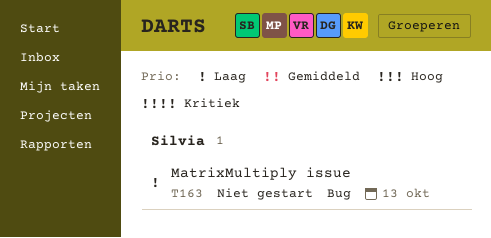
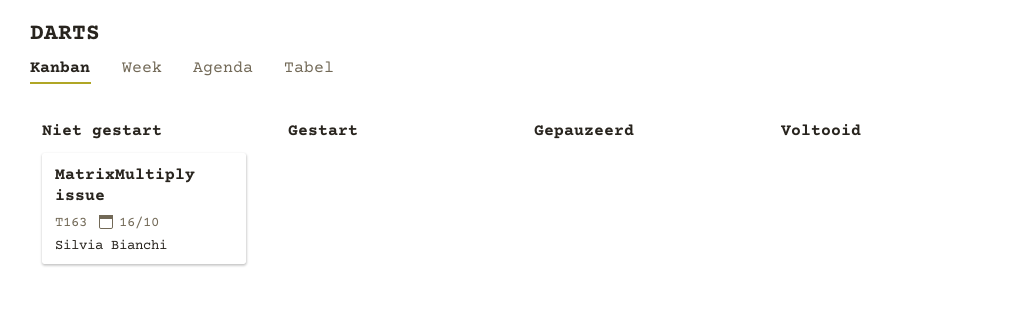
T163, due: Oct 13 -> Oct 16

